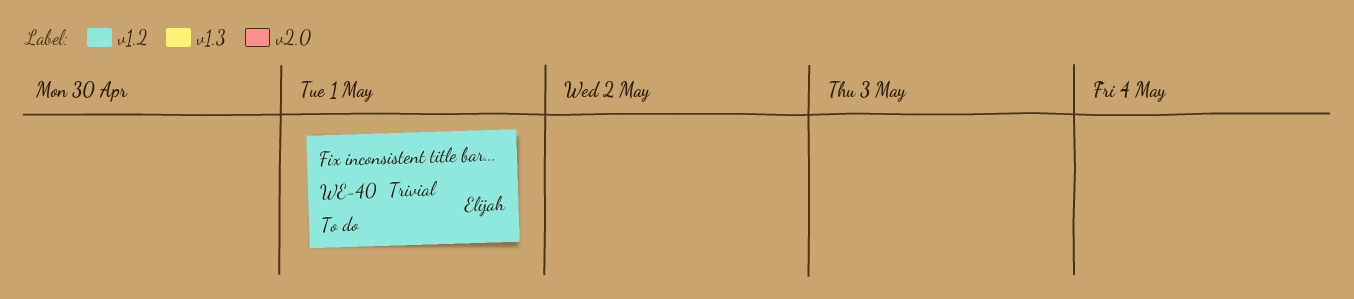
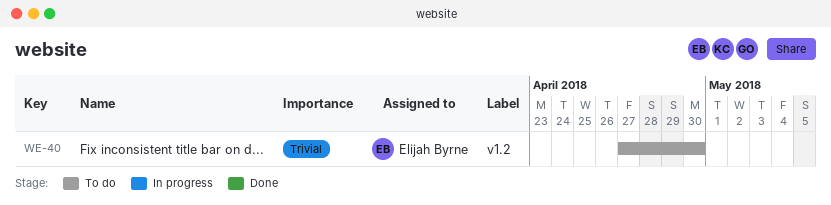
WE-40, due: May 1 -> Apr 30

